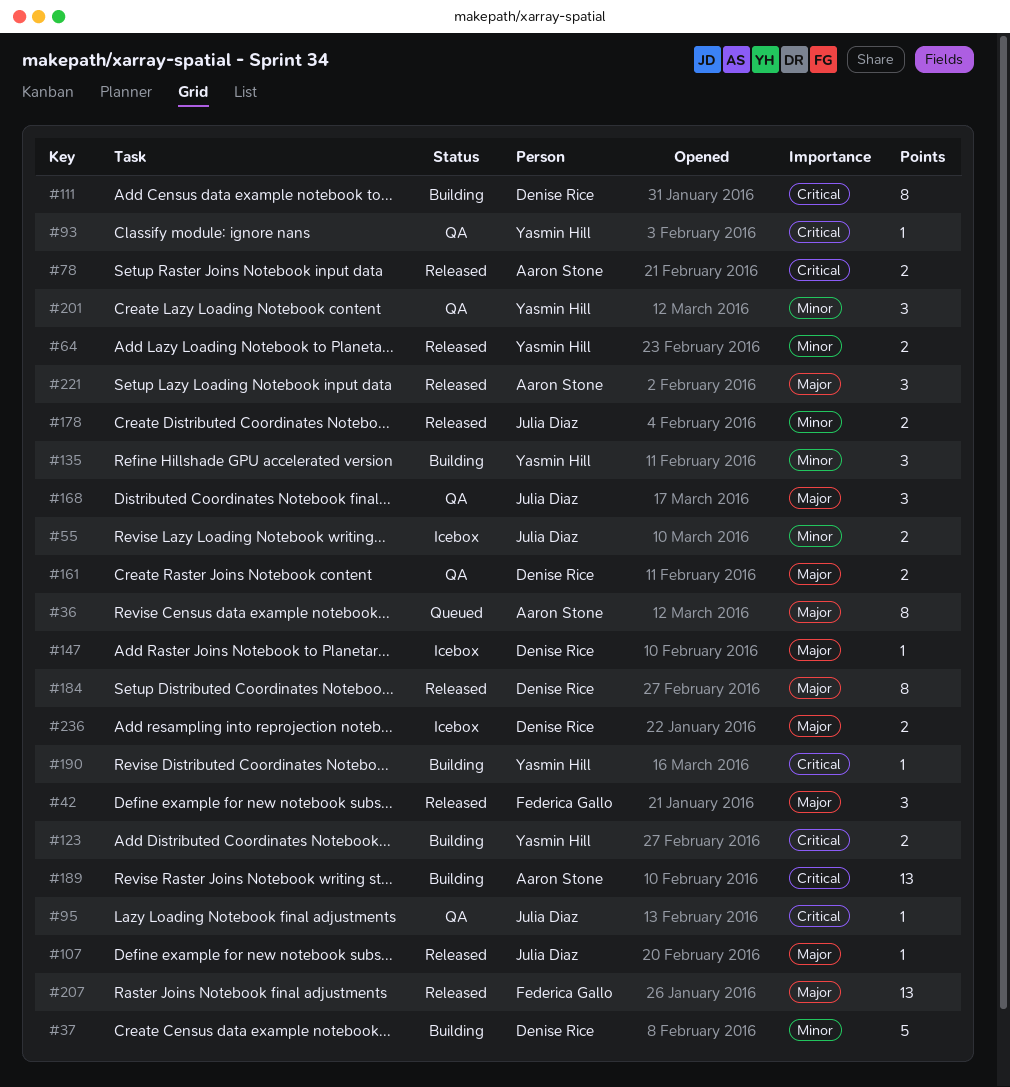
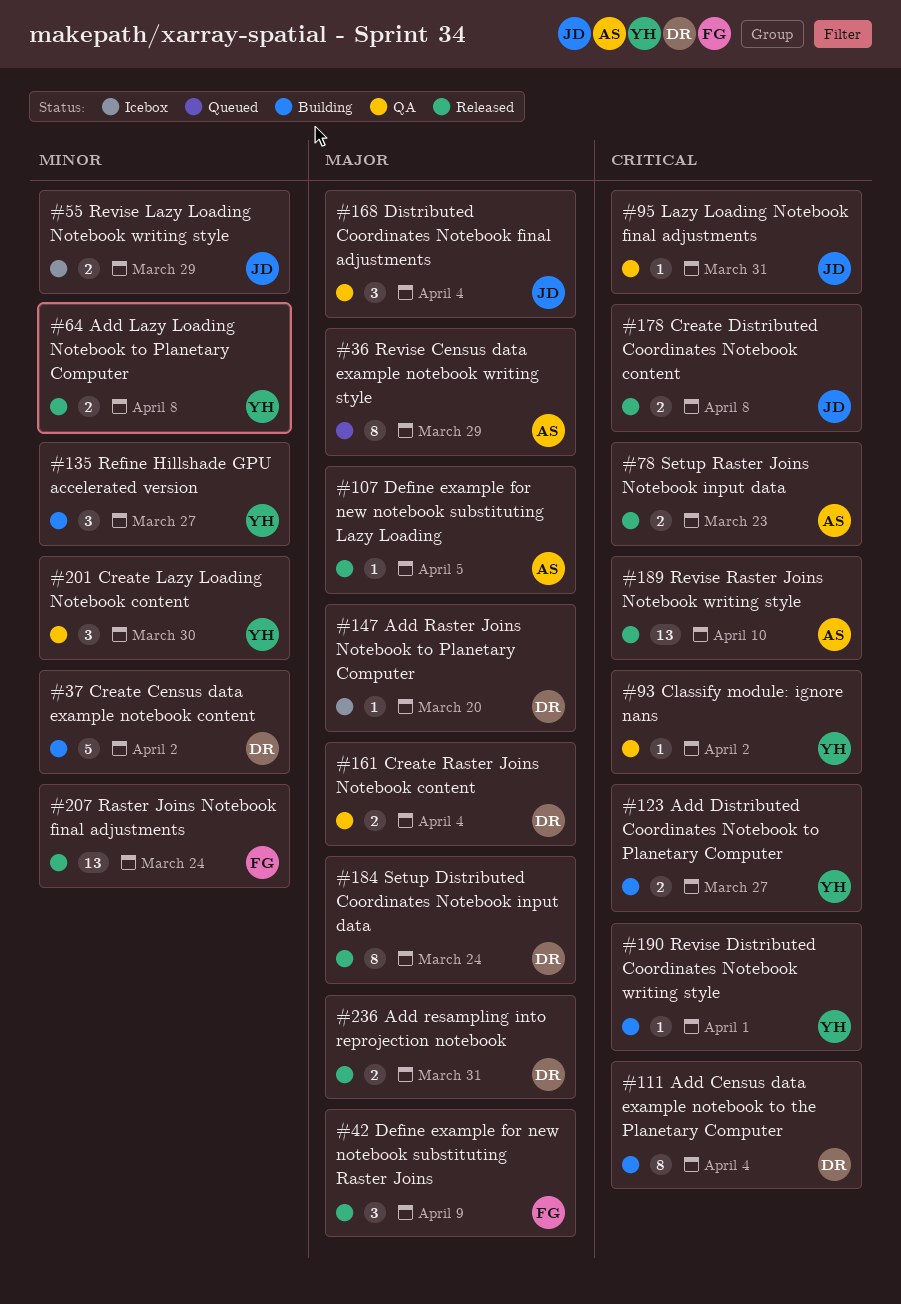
#107, owner: Julia Diaz -> Aaron Stone
#178, priority: Minor -> Critical
#189, status: Building -> Released
#207, priority: Major -> Minor
#221: present -> none
#236, status: Icebox -> Released

